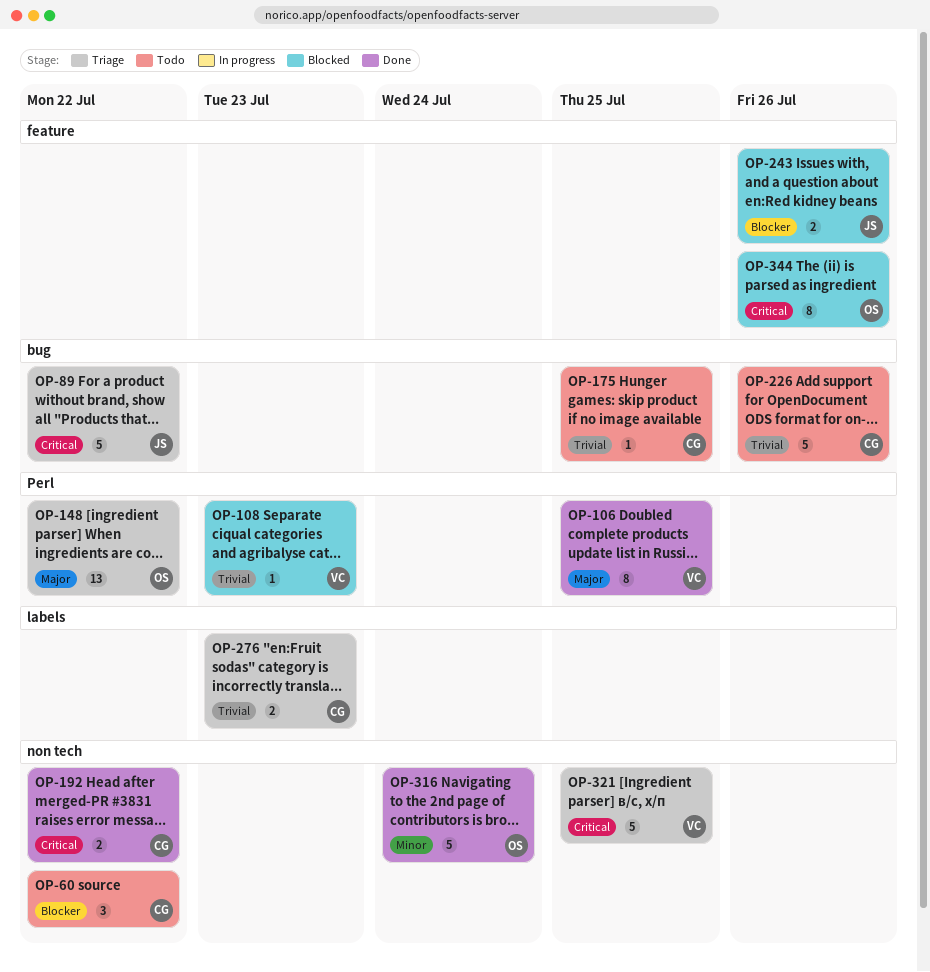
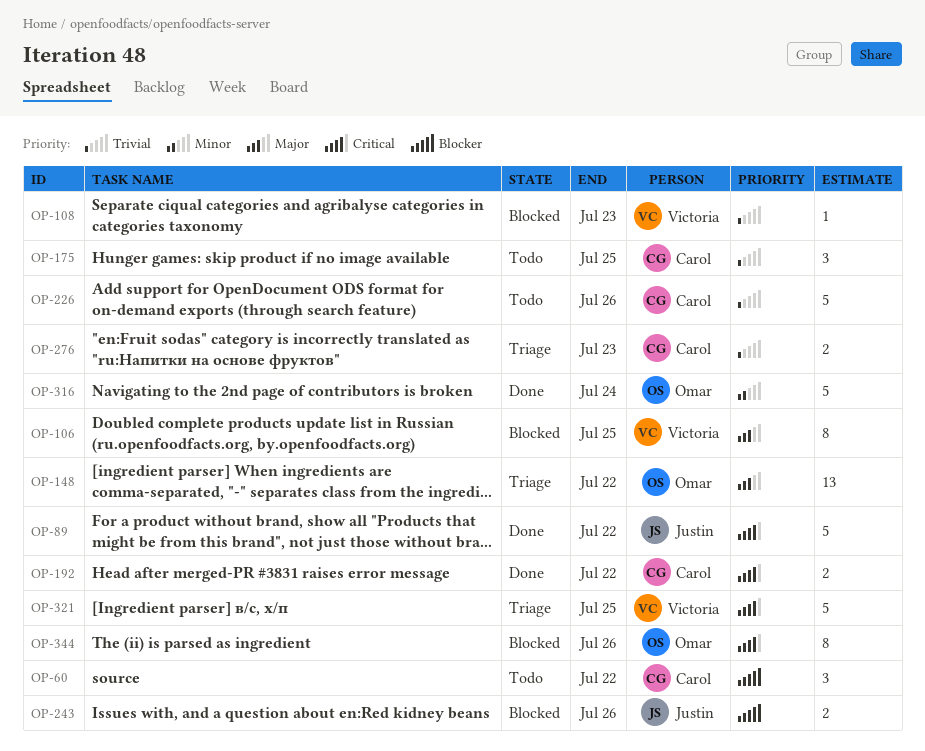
OP-89, status: Triage -> Done
OP-106, status: Done -> Blocked
OP-175, estimate: 1 -> 3

